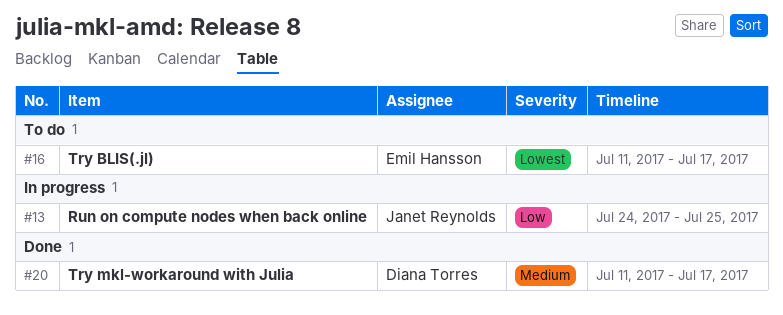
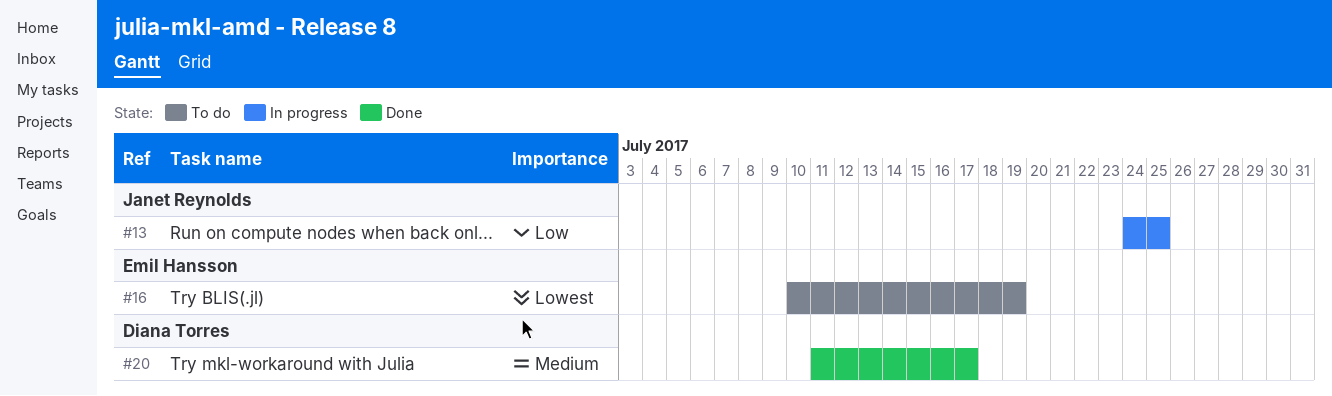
#16, start: Jul 11 -> Jul 10
#16, due: Jul 17 -> Jul 19

